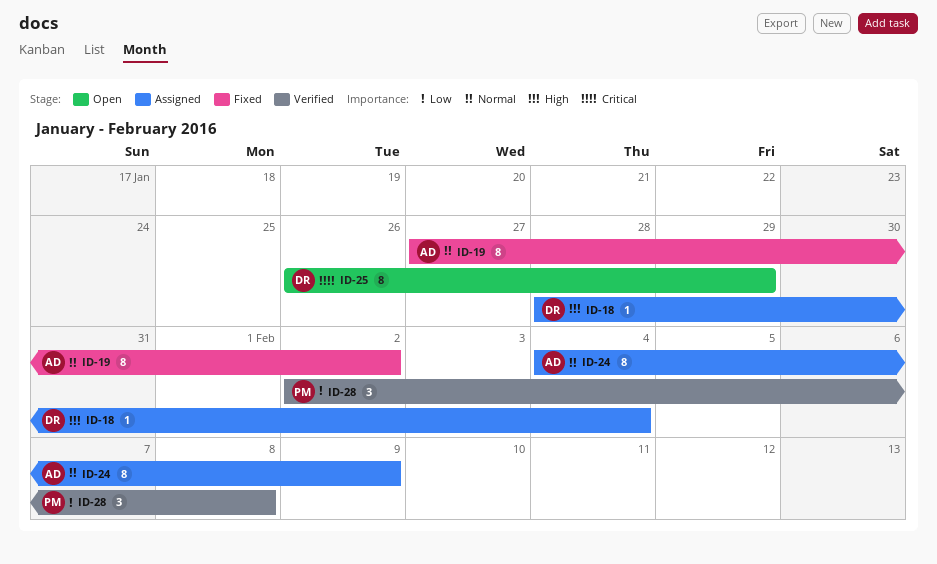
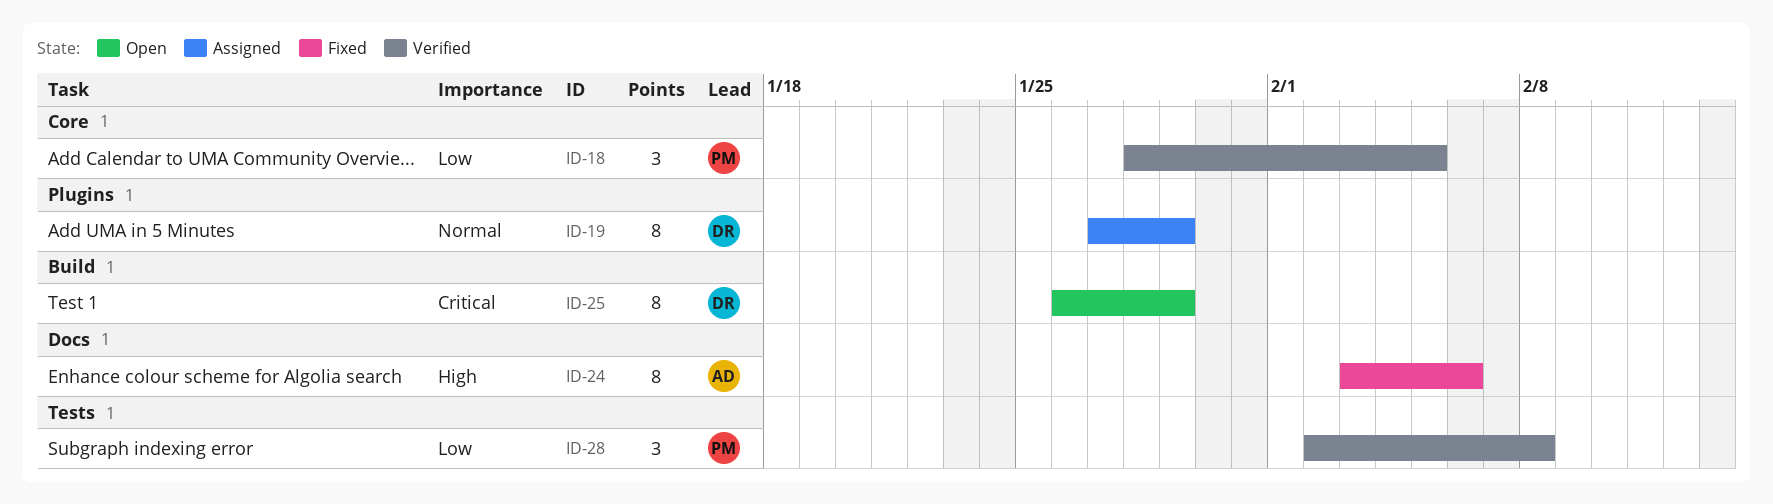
ID-18, status: Assigned -> Verified
ID-18, owner: DR -> PM
ID-18, priority: High -> Low
ID-18, estimate: 1 -> 3
ID-18, due: Feb 4 -> Feb 5
ID-19, status: Fixed -> Assigned
ID-19, owner: AD -> DR
ID-19, due: Feb 2 -> Jan 29
ID-24, status: Assigned -> Fixed
ID-24, priority: Normal -> High
ID-24, start: Feb 4 -> Feb 3
ID-24, due: Feb 9 -> Feb 6

